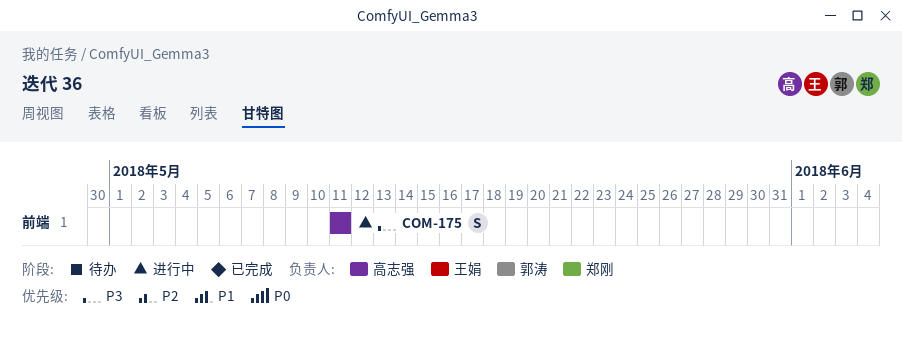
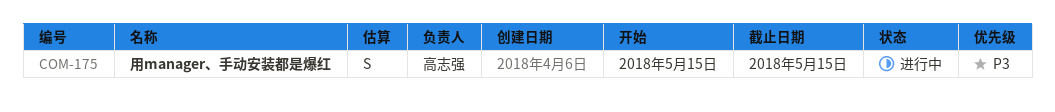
COM-175, start: May 11 -> May 15
COM-175, due: May 11 -> May 15

